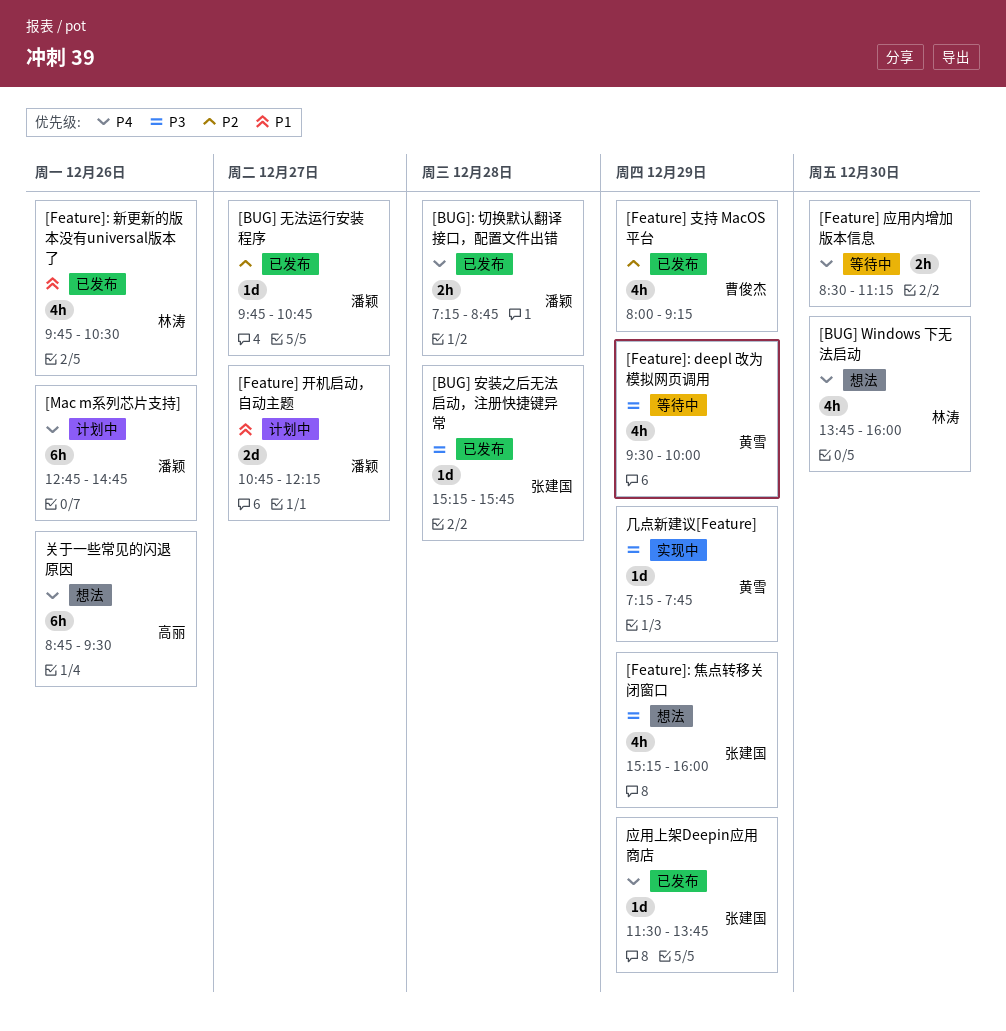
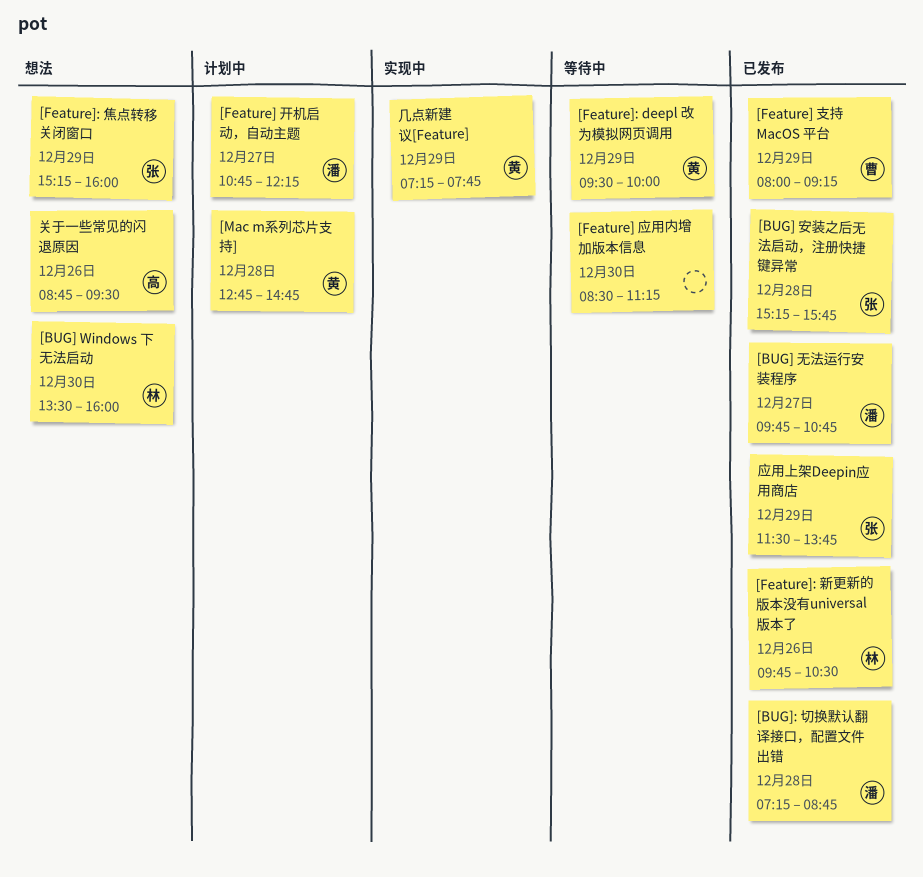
[BUG] Windows 下无法启动, begins: 13:45 -> 13:30
[Mac m系列芯片支持], owner: 潘颖 -> 黄雪
[Mac m系列芯片支持], day: Dec 26 -> Dec 28

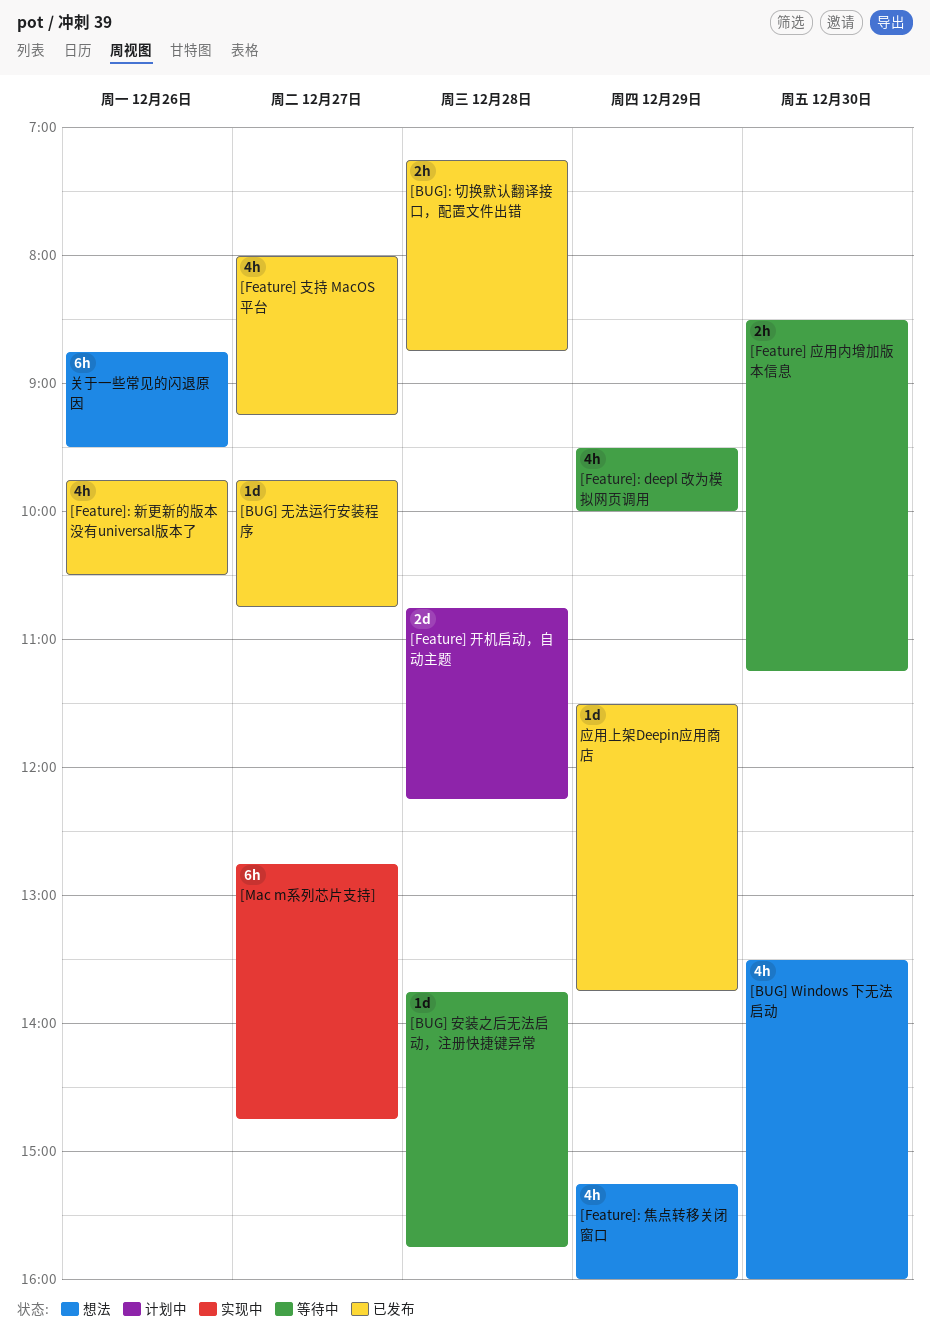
[BUG] 安装之后无法启动，注册快捷键异常, status: 已发布 -> 等待中
[BUG] 安装之后无法启动，注册快捷键异常, begins: 15:15 -> 13:45
[Feature] 开机启动，自动主题, day: Dec 27 -> Dec 28
[Feature] 支持 MacOS 平台, day: Dec 29 -> Dec 27
[Mac m系列芯片支持], status: 计划中 -> 实现中
[Mac m系列芯片支持], day: Dec 28 -> Dec 27
几点新建议[Feature]: present -> none

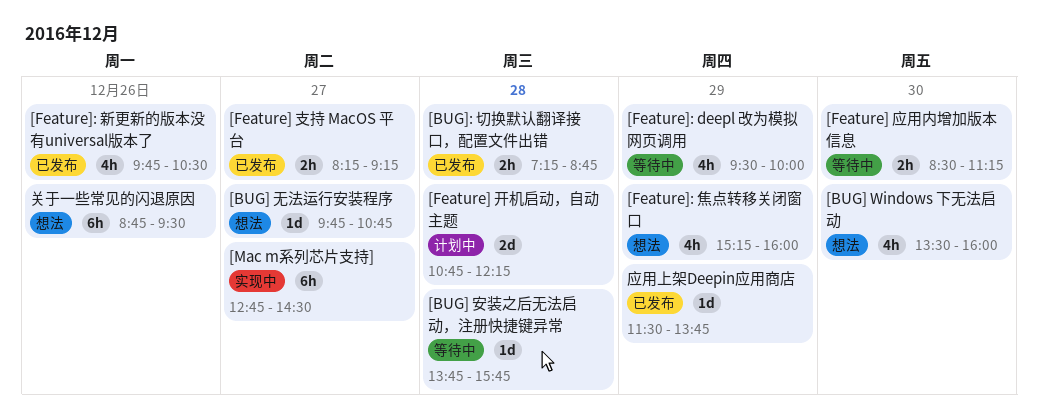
[BUG] 无法运行安装程序, status: 已发布 -> 想法
[Feature] 支持 MacOS 平台, estimate: 4h -> 2h
[Feature] 支持 MacOS 平台, begins: 08:00 -> 08:15
[Mac m系列芯片支持], ends: 14:45 -> 14:30

